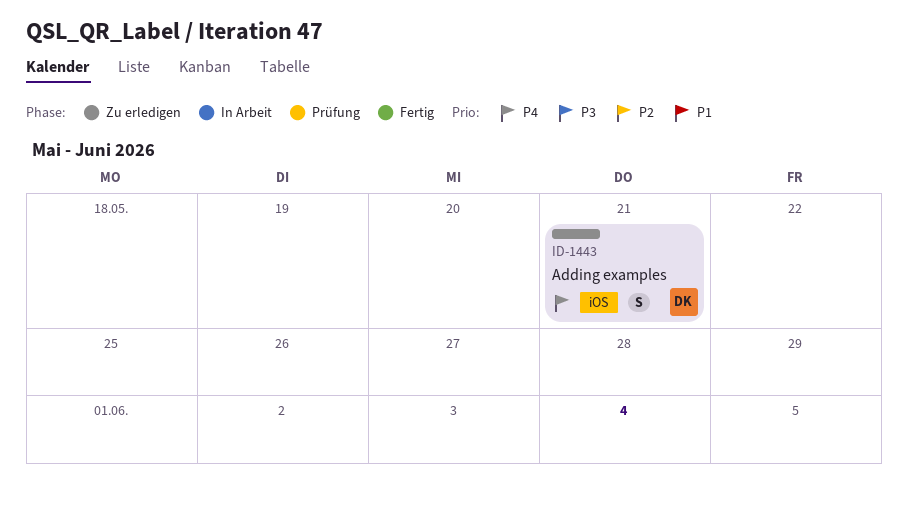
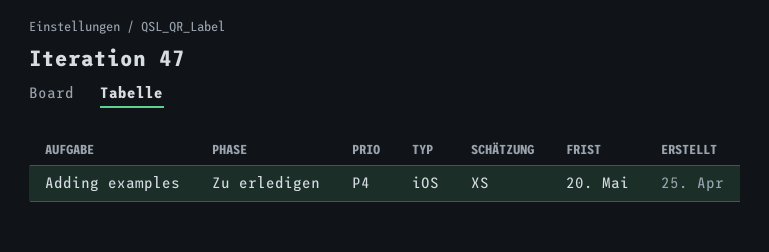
Adding examples, estimate: S -> XS
Adding examples, due: May 21 -> May 20

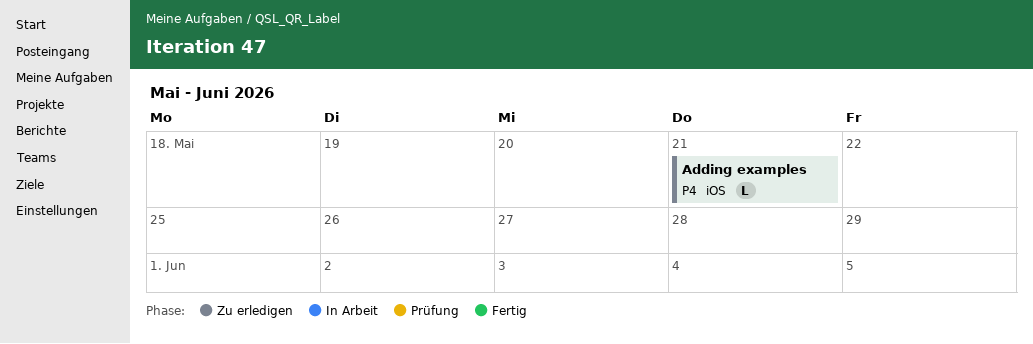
Adding examples, estimate: XS -> L
Adding examples, due: May 20 -> May 21

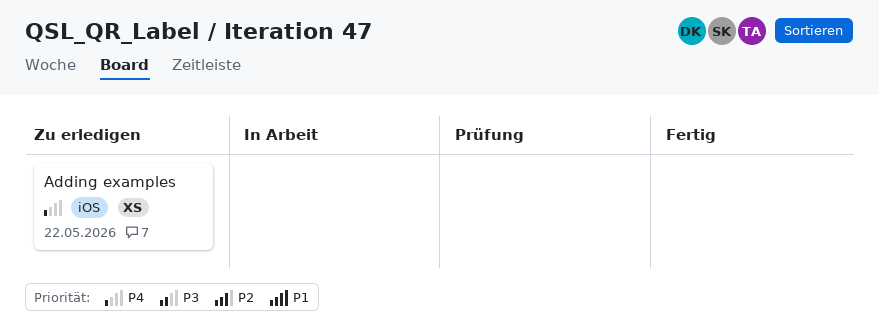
Adding examples, estimate: L -> XS
Adding examples, due: May 21 -> May 22

